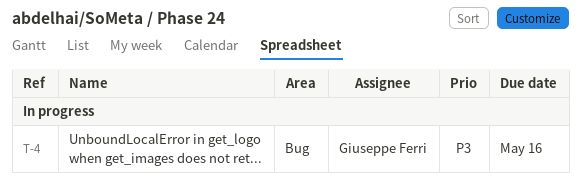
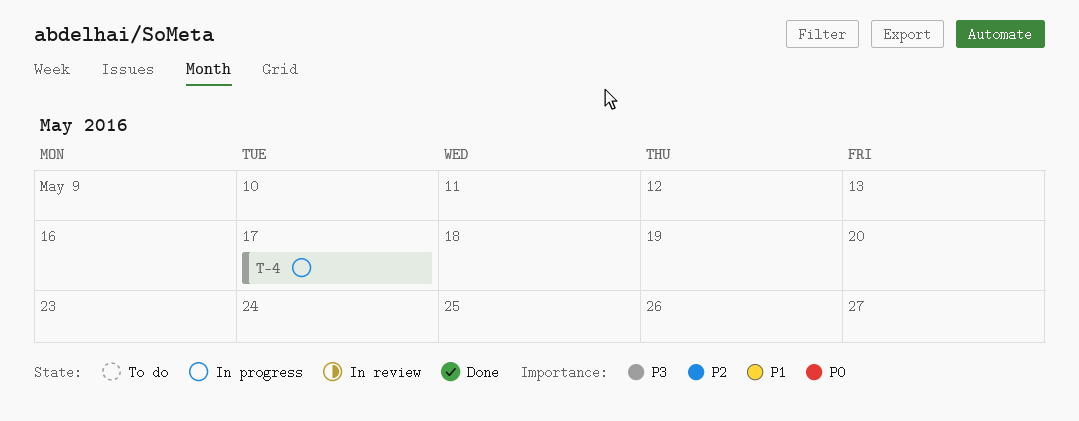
T-4, due: May 16 -> May 17

